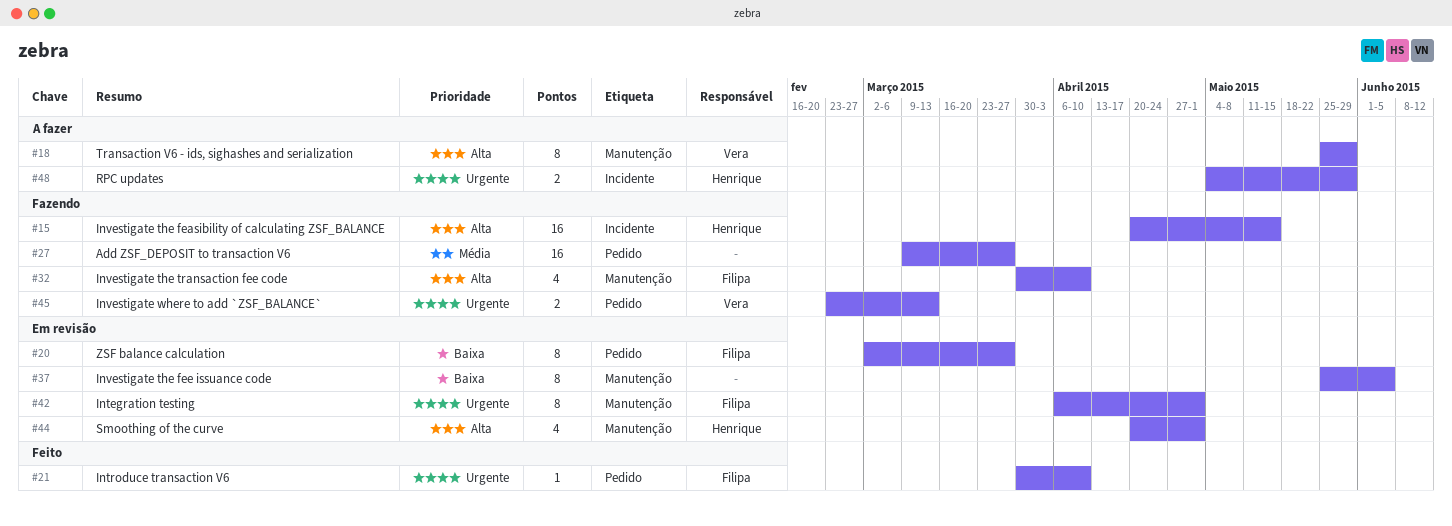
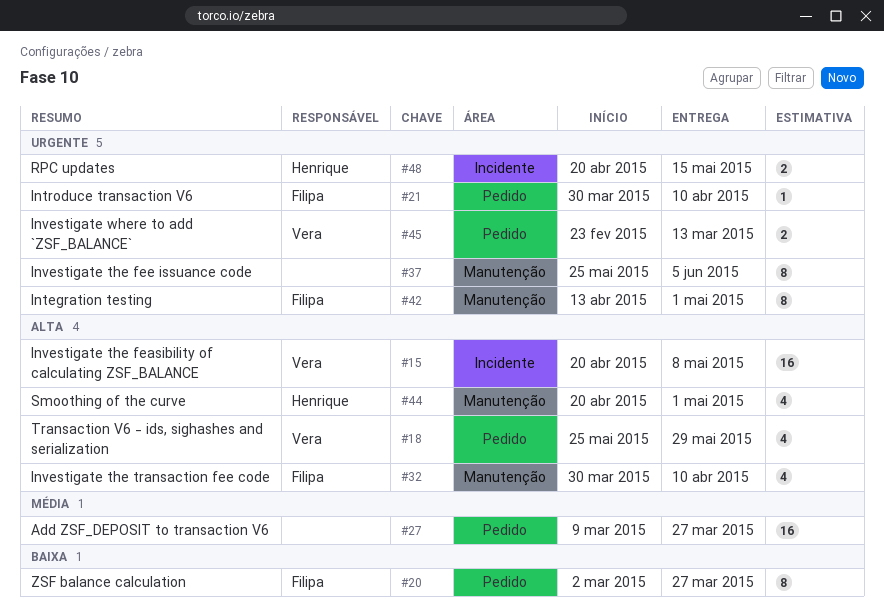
#15, owner: Henrique -> Vera
#15, due: May 15 -> May 8
#18, label: Manutenção -> Pedido
#18, estimate: 8 -> 4
#37, priority: Baixa -> Urgente
#42, start: Apr 6 -> Apr 13
#48, start: May 4 -> Apr 20
#48, due: May 29 -> May 15

